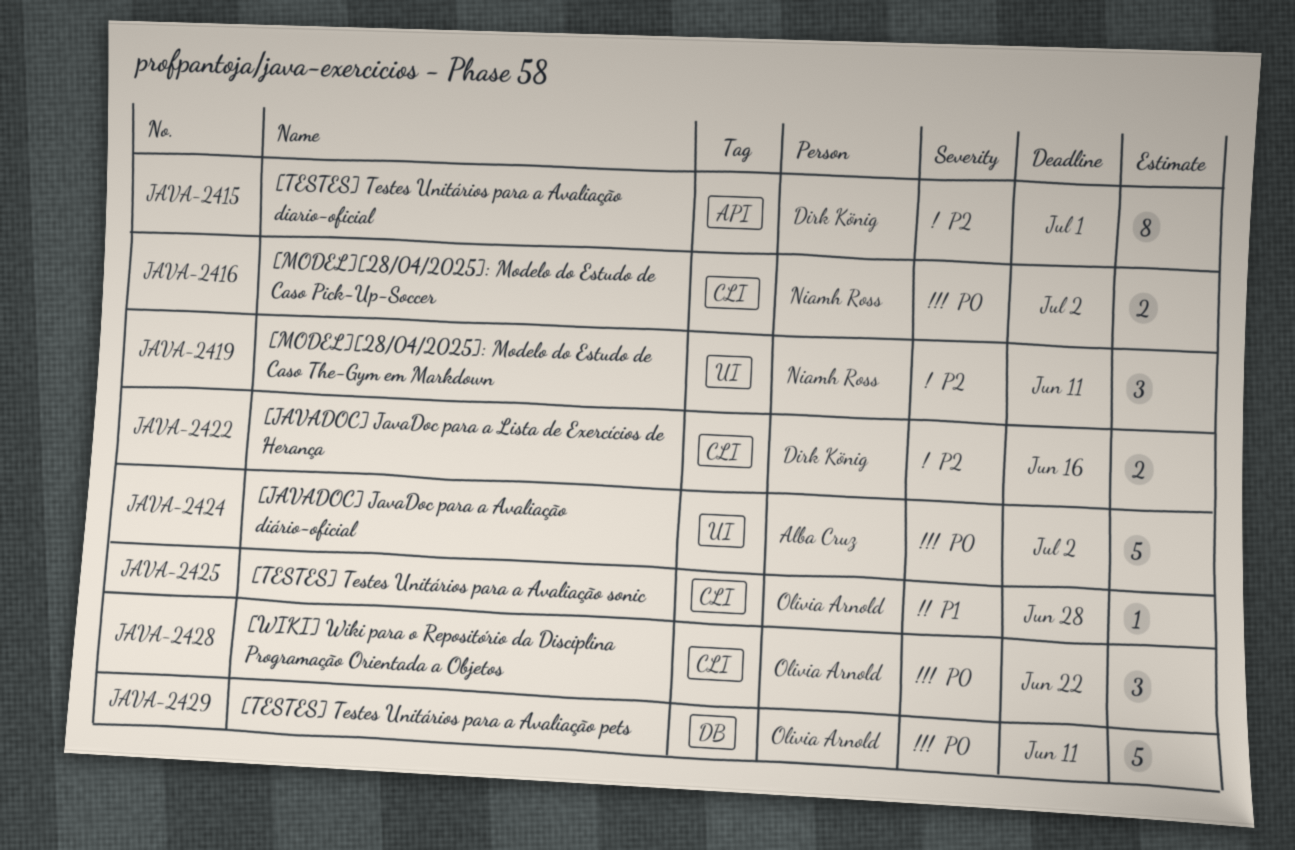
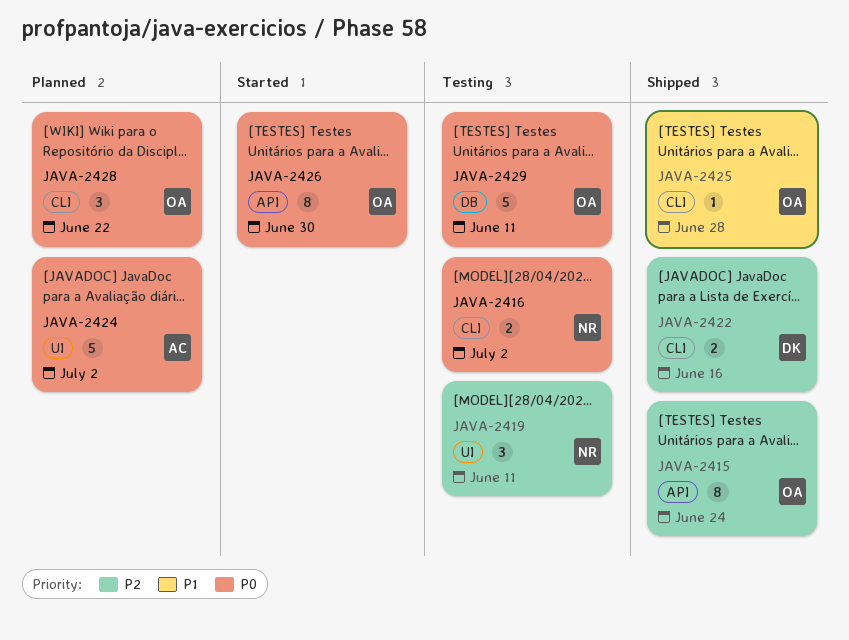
JAVA-2415, owner: Dirk König -> Olivia Arnold
JAVA-2415, due: Jul 1 -> Jun 24
JAVA-2426: none -> present

